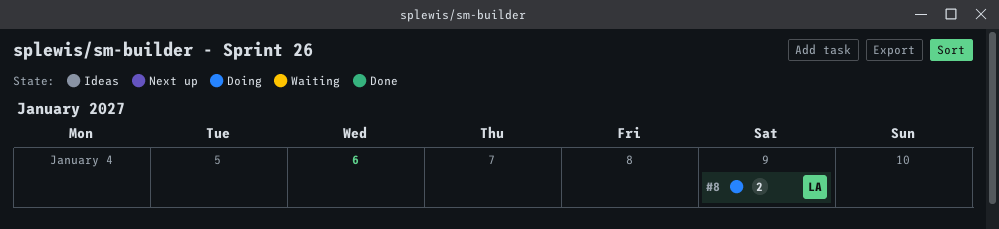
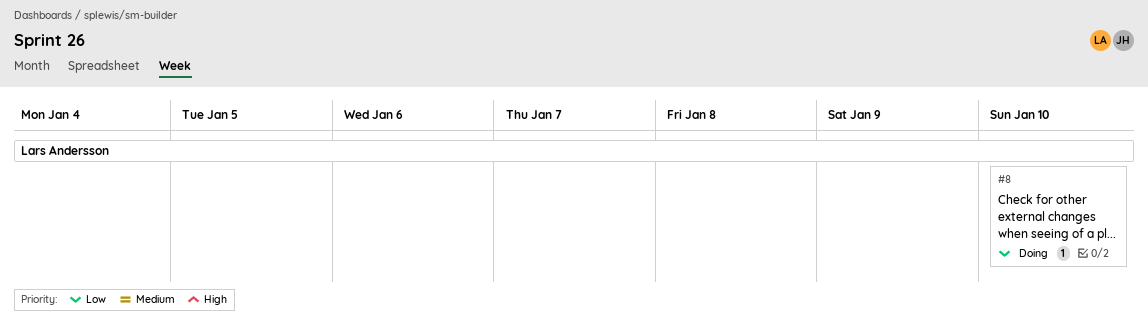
#8, estimate: 2 -> 1
#8, due: Jan 9 -> Jan 10

